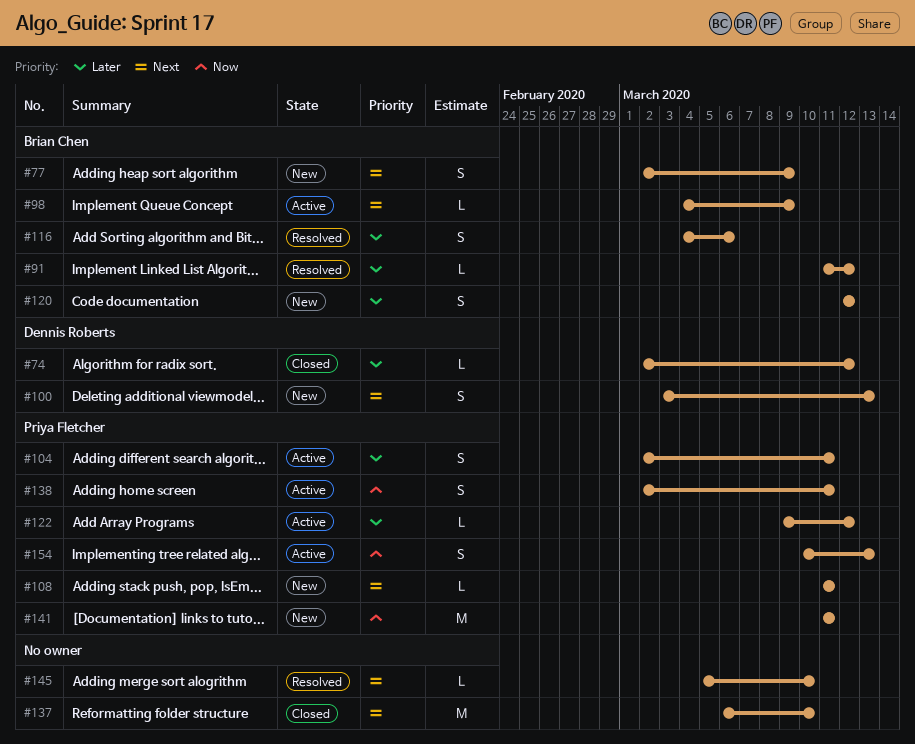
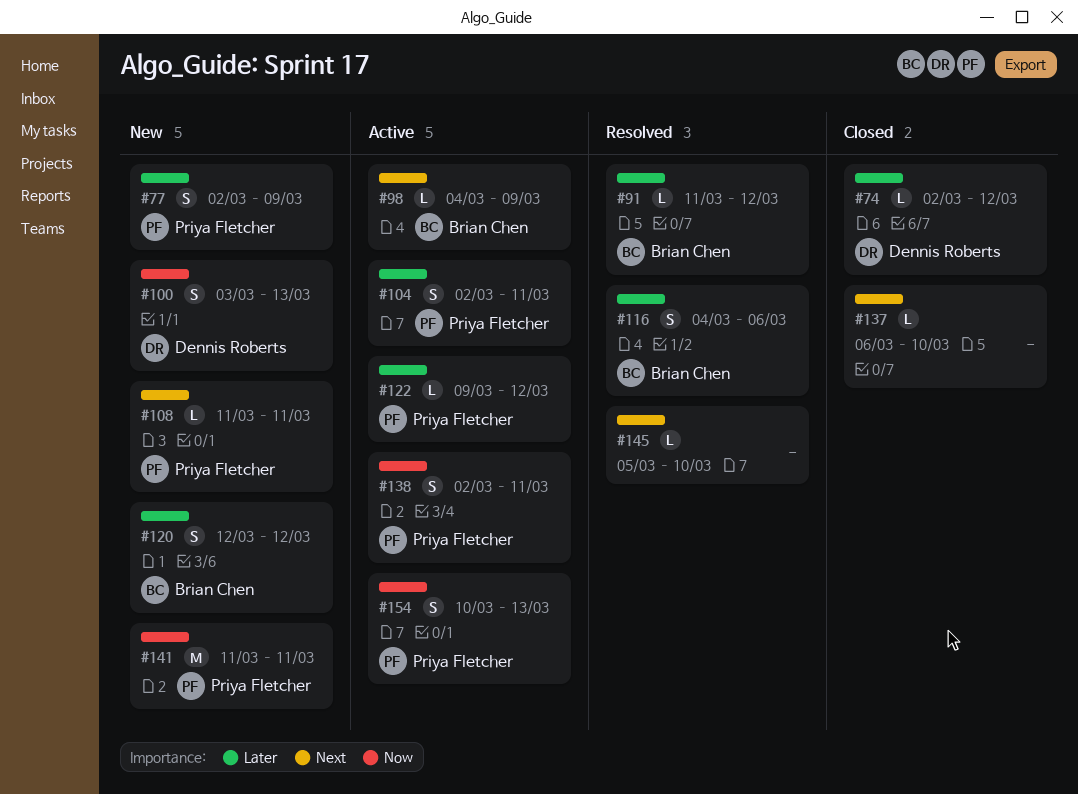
#77, owner: Brian Chen -> Priya Fletcher
#77, priority: Next -> Later
#100, priority: Next -> Now
#137, estimate: M -> L

